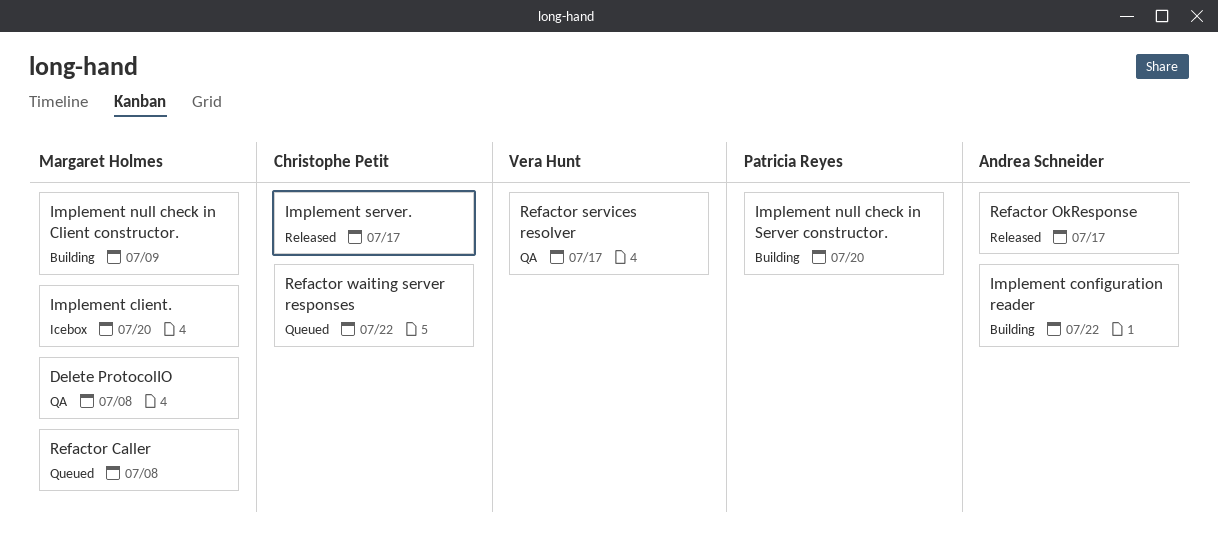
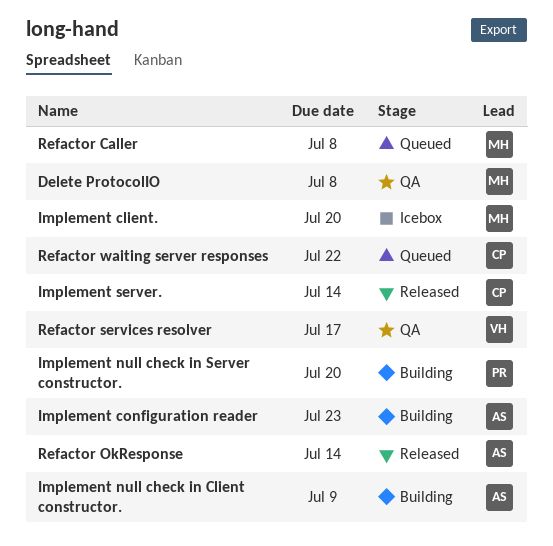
Implement configuration reader, due: Jul 22 -> Jul 23
Implement null check in Client constructor., owner: Margaret Holmes -> Andrea Schneider
Implement server., due: Jul 17 -> Jul 14
Refactor OkResponse, due: Jul 17 -> Jul 14

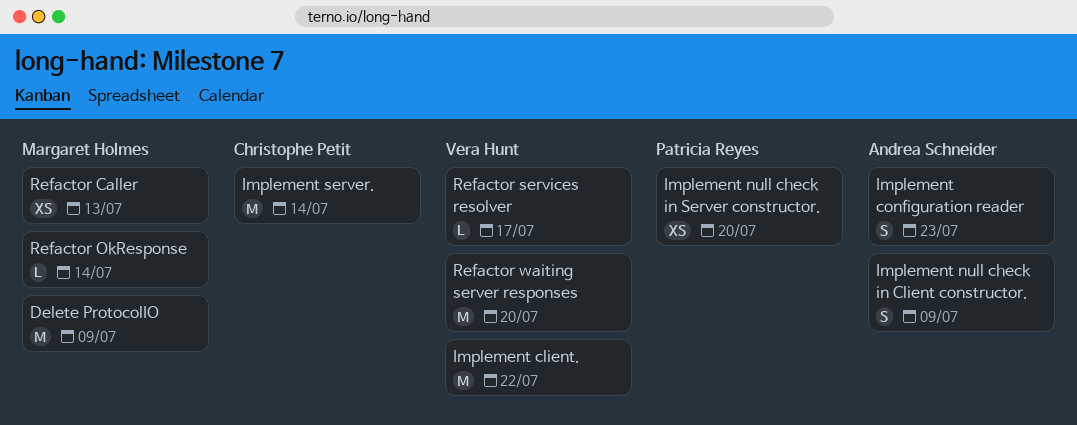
Delete ProtocolIO, due: Jul 8 -> Jul 9
Implement client., owner: Margaret Holmes -> Vera Hunt
Implement client., due: Jul 20 -> Jul 22
Refactor Caller, due: Jul 8 -> Jul 13
Refactor OkResponse, owner: Andrea Schneider -> Margaret Holmes
Refactor waiting server responses, owner: Christophe Petit -> Vera Hunt
Refactor waiting server responses, due: Jul 22 -> Jul 20

